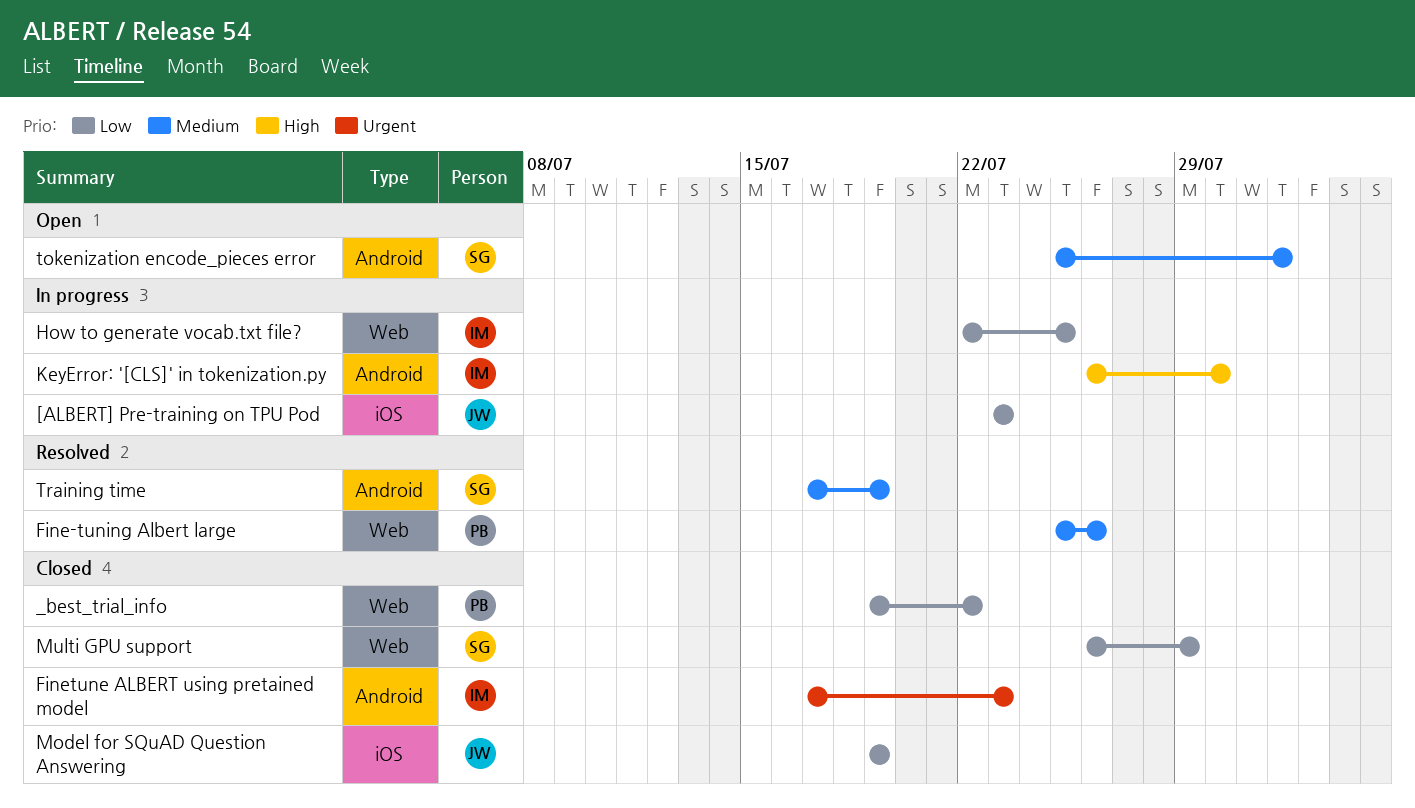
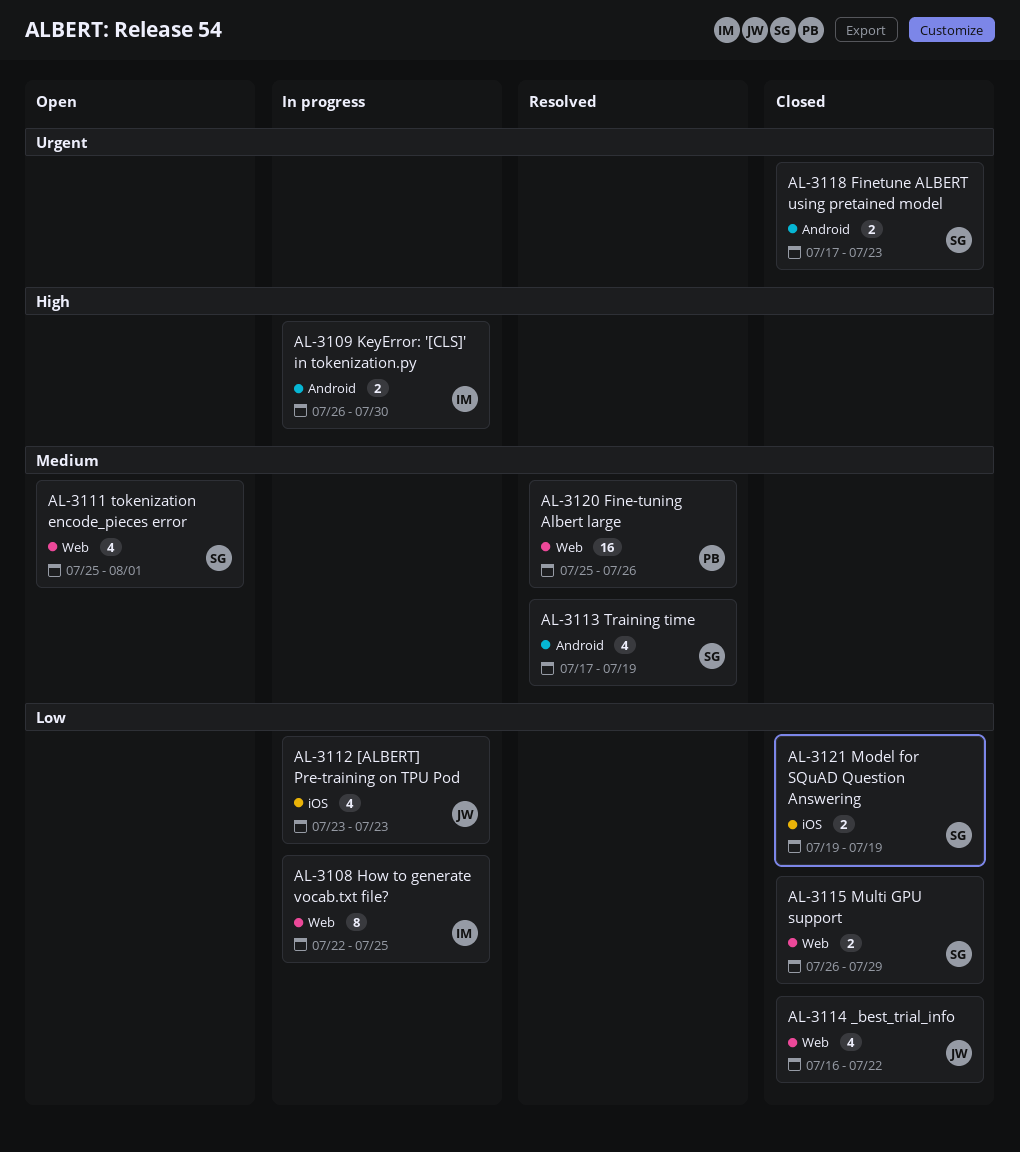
_best_trial_info, owner: PB -> JW
_best_trial_info, start: Jul 19 -> Jul 16
Finetune ALBERT using pretained model, owner: IM -> SG
Model for SQuAD Question Answering, owner: JW -> SG
tokenization encode_pieces error, label: Android -> Web

